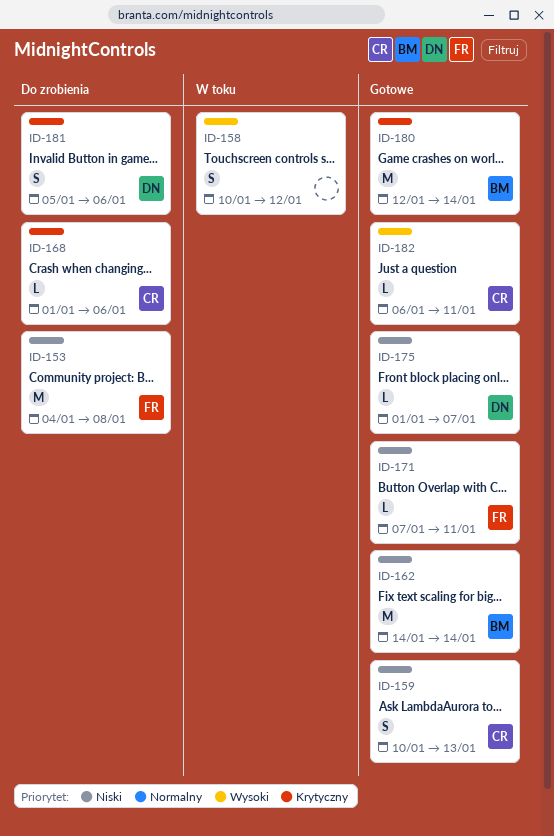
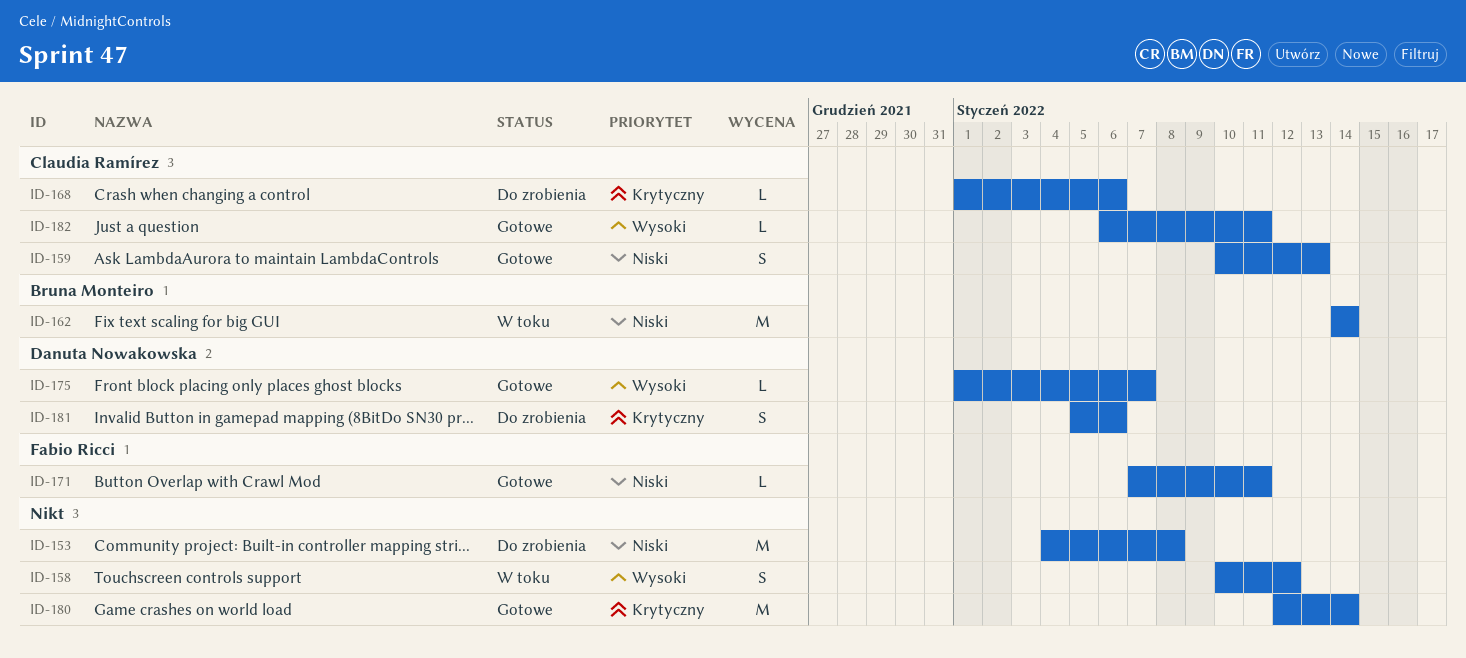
ID-153, owner: Fabio Ricci -> none
ID-162, status: Gotowe -> W toku
ID-175, priority: Niski -> Wysoki
ID-180, owner: Bruna Monteiro -> none

